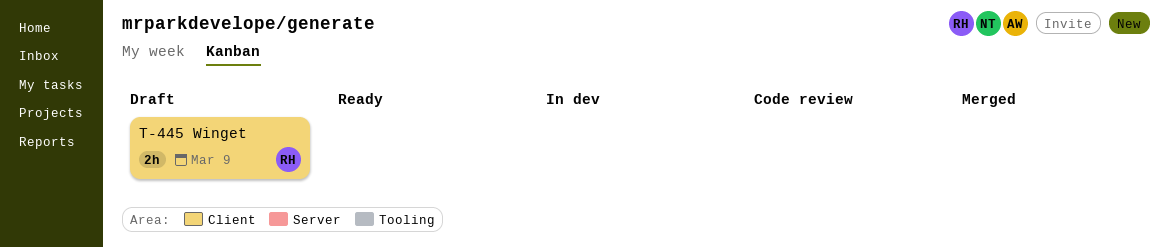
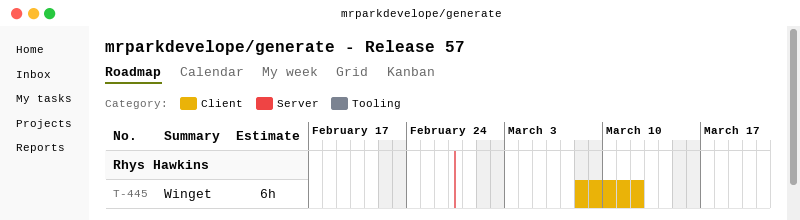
T-445, estimate: 2h -> 6h
T-445, due: Mar 9 -> Mar 12

